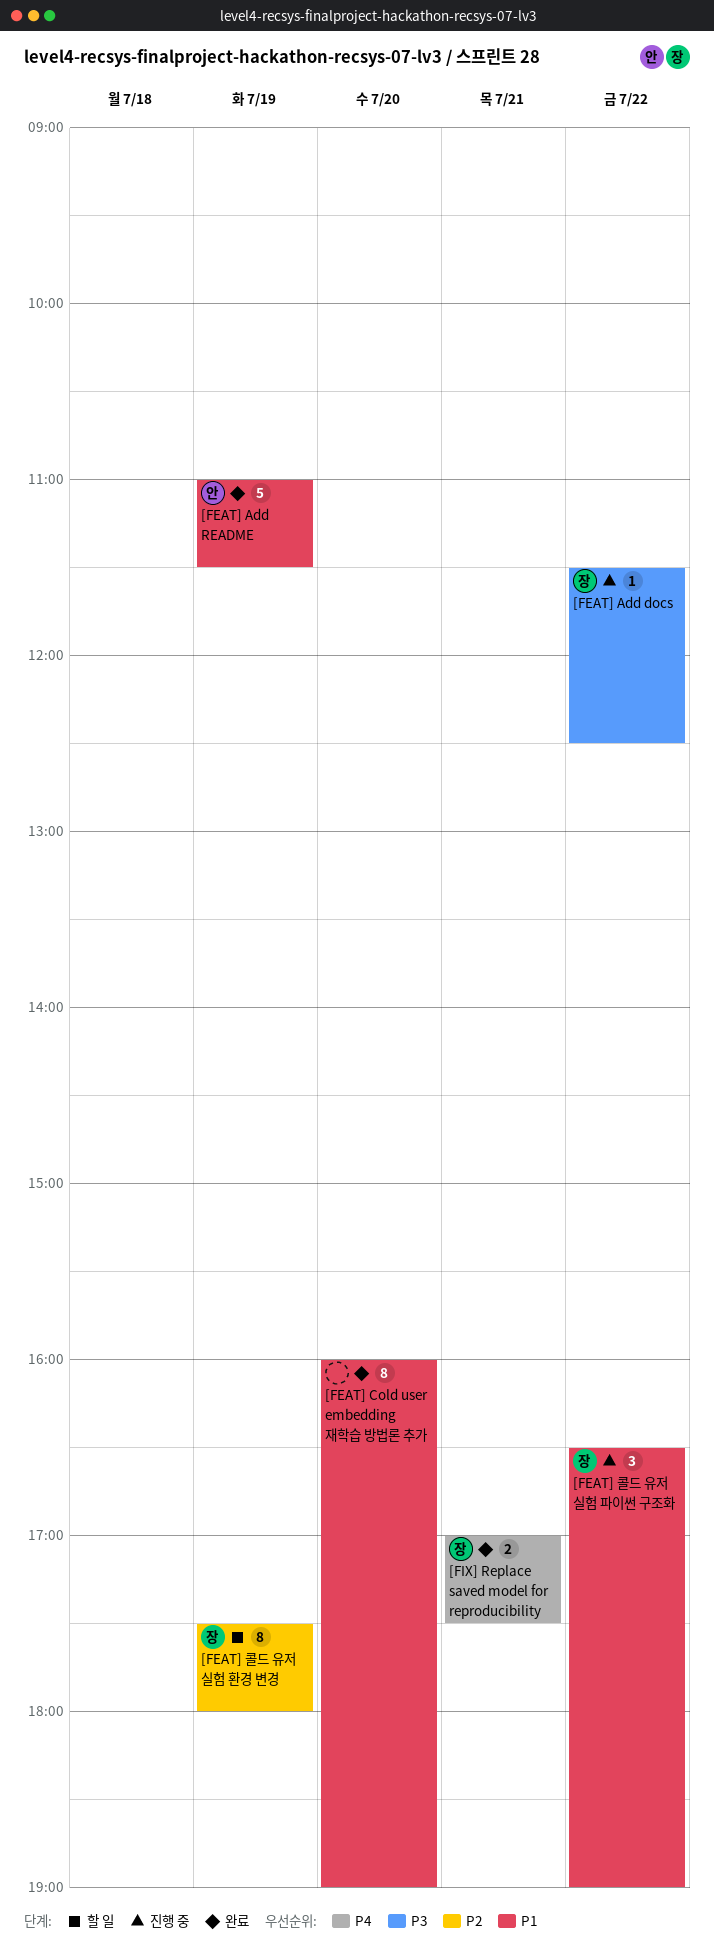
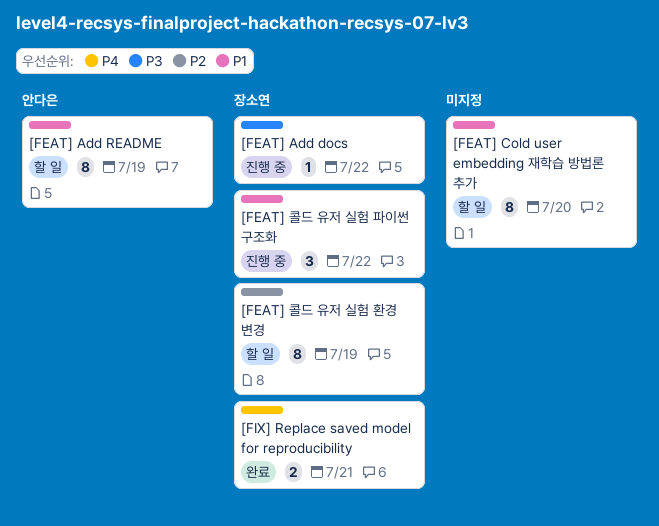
[FEAT] Add README, status: 완료 -> 할 일
[FEAT] Add README, estimate: 5 -> 8
[FEAT] Cold user embedding 재학습 방법론 추가, status: 완료 -> 할 일

